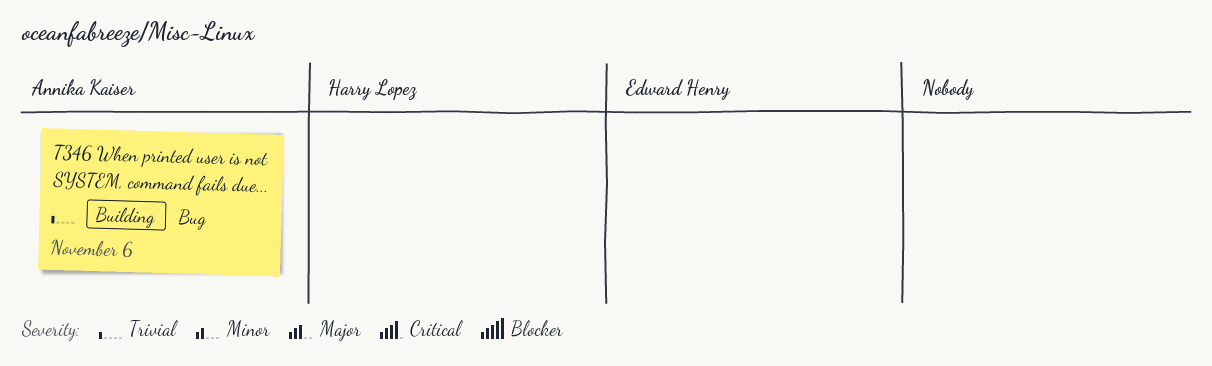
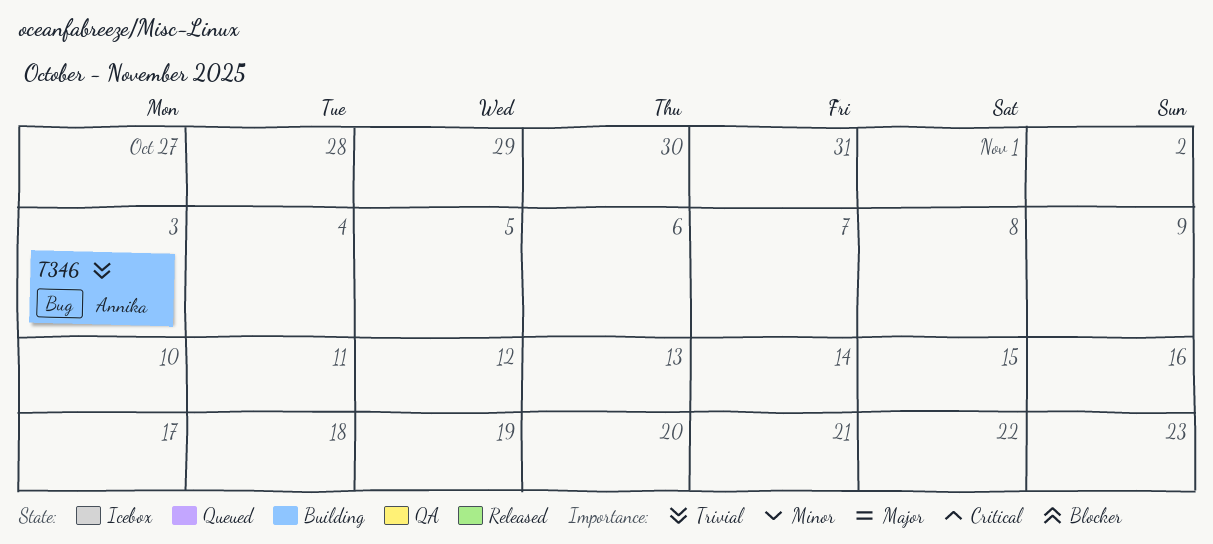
T346, due: Nov 6 -> Nov 3

